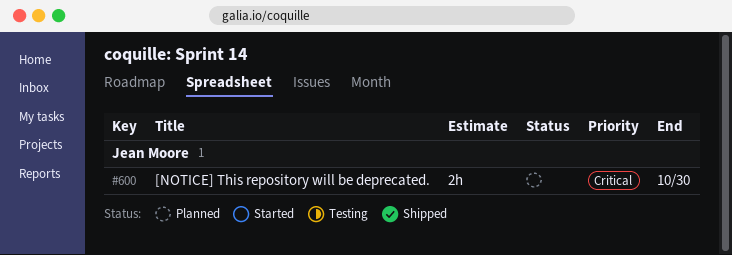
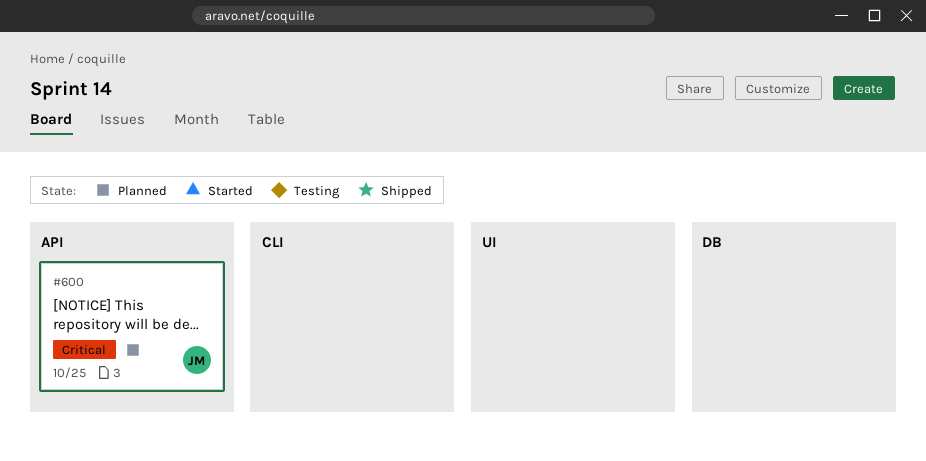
#600, due: Oct 30 -> Oct 25

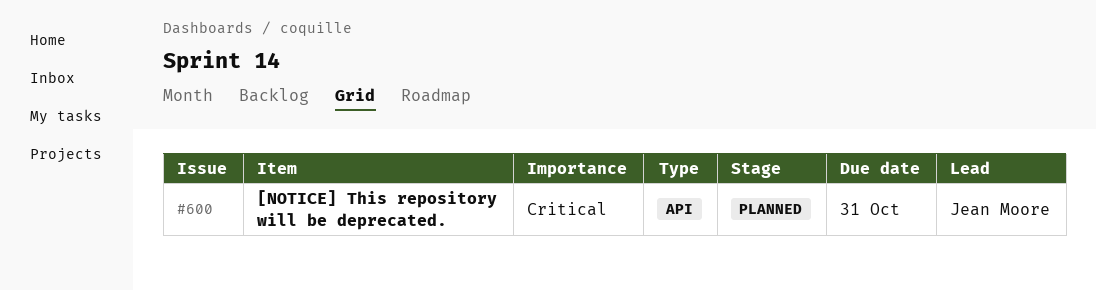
#600, due: Oct 25 -> Oct 31

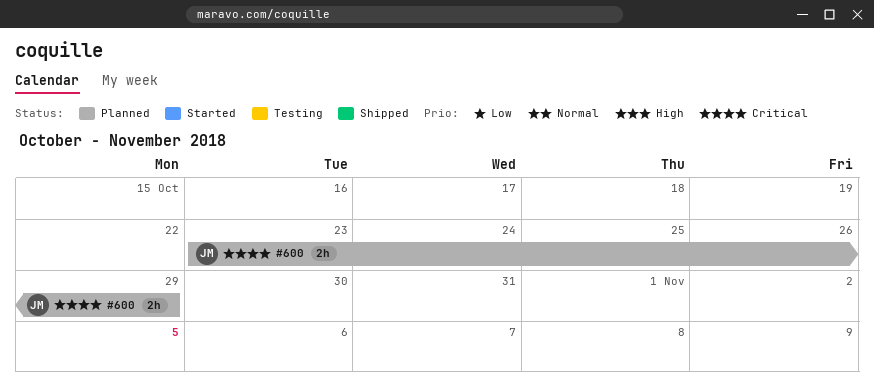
#600, due: Oct 31 -> Oct 29

